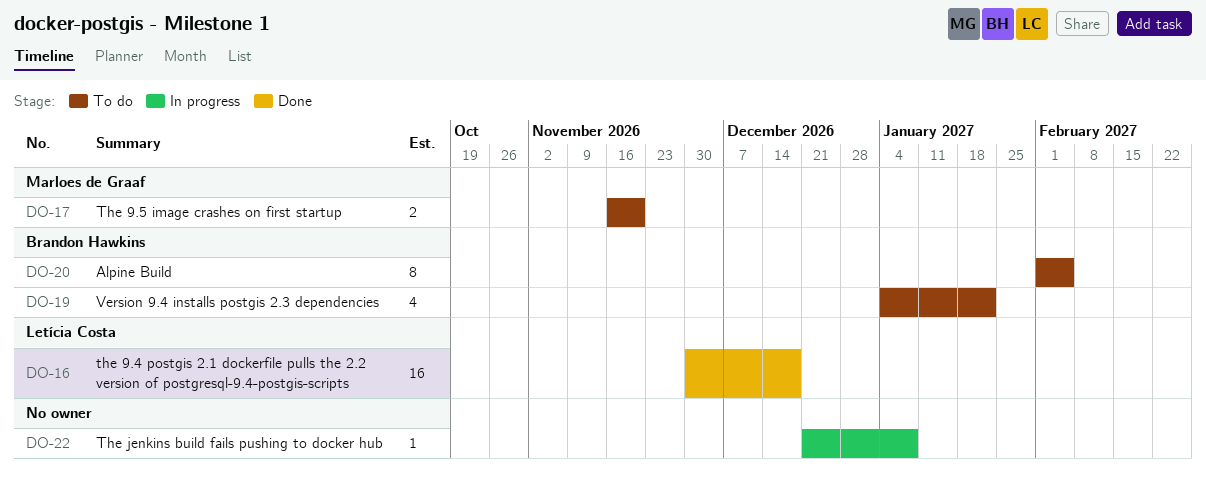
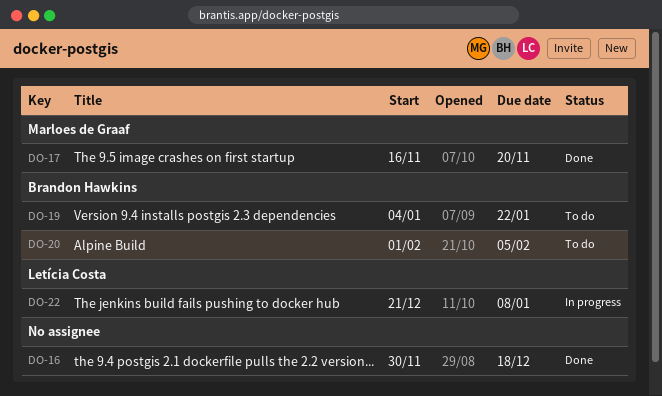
DO-16, owner: Letícia Costa -> none
DO-17, status: To do -> Done
DO-22, owner: none -> Letícia Costa

